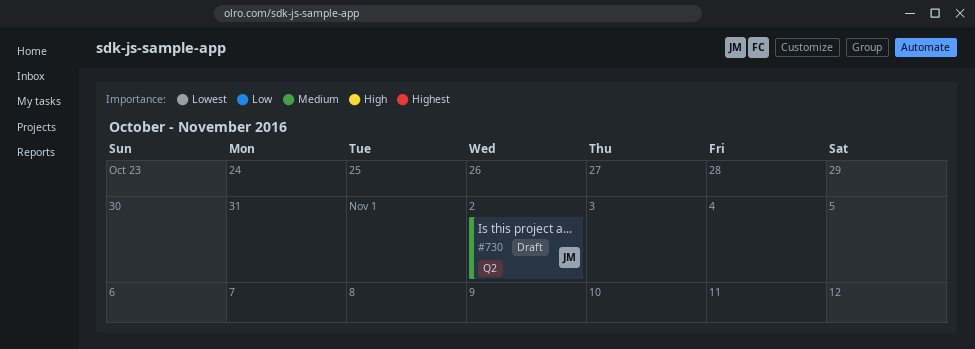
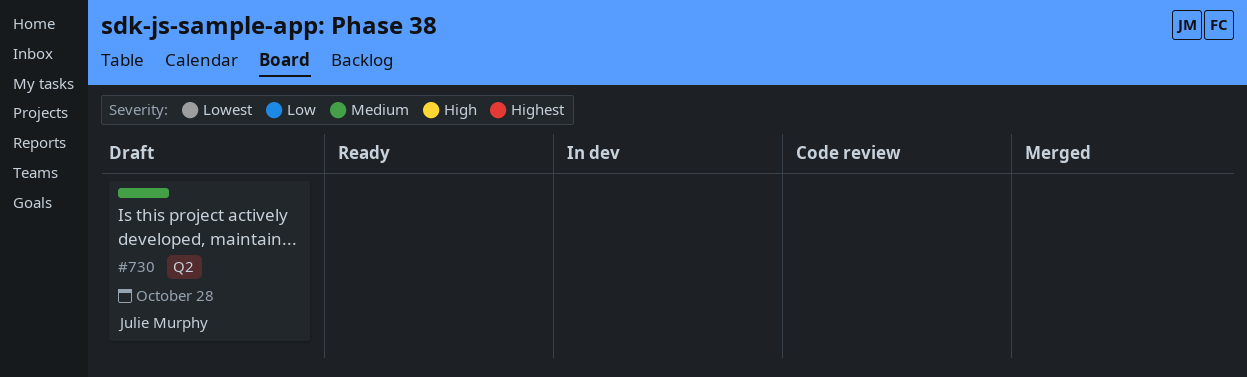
#730, due: Nov 2 -> Oct 28

